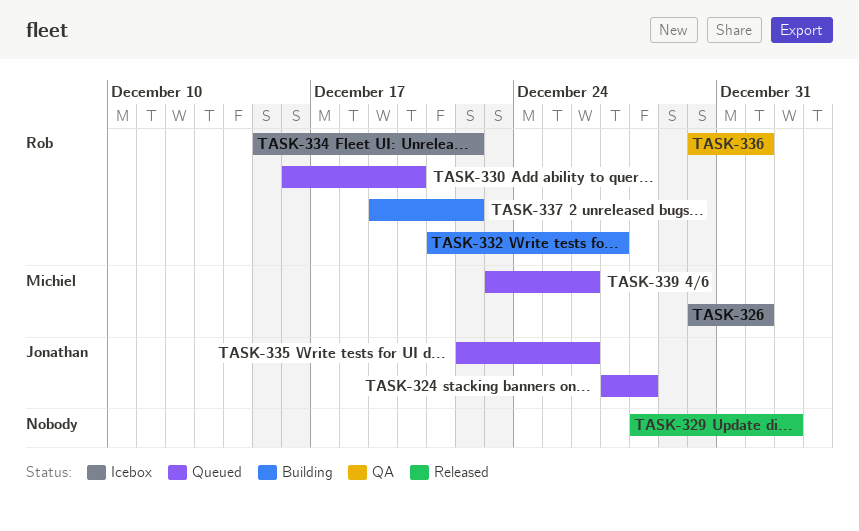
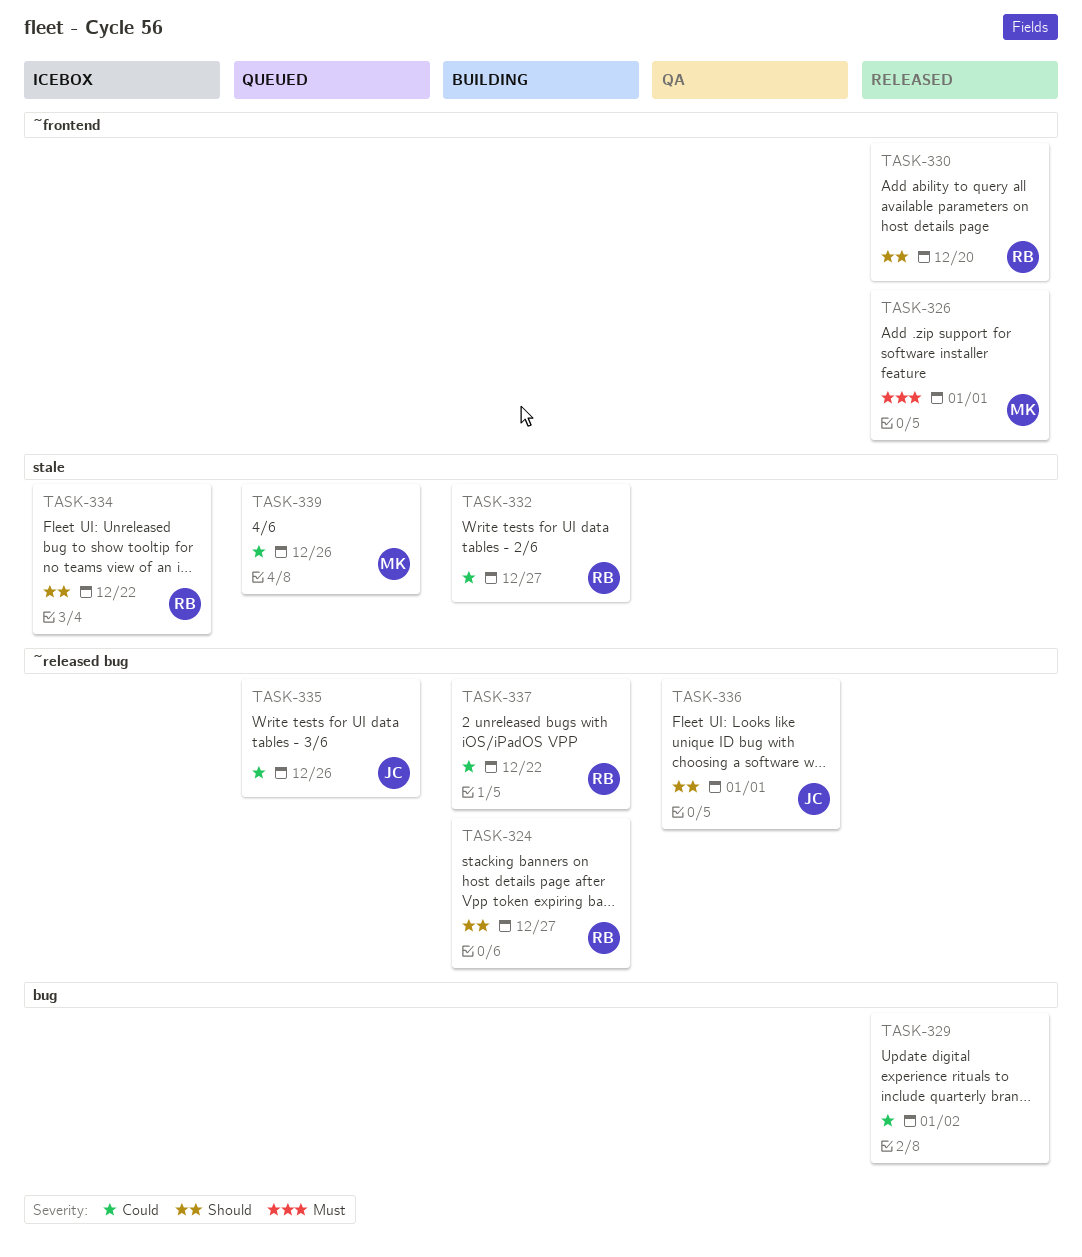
TASK-324, status: Queued -> Building
TASK-324, owner: Jonathan -> Rob
TASK-324, due: Dec 28 -> Dec 27
TASK-326, status: Icebox -> Released
TASK-330, status: Queued -> Released
TASK-336, owner: Rob -> Jonathan

